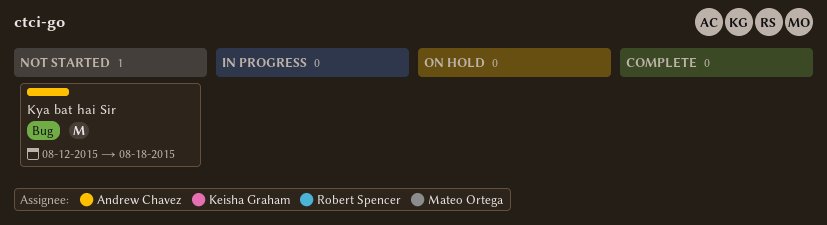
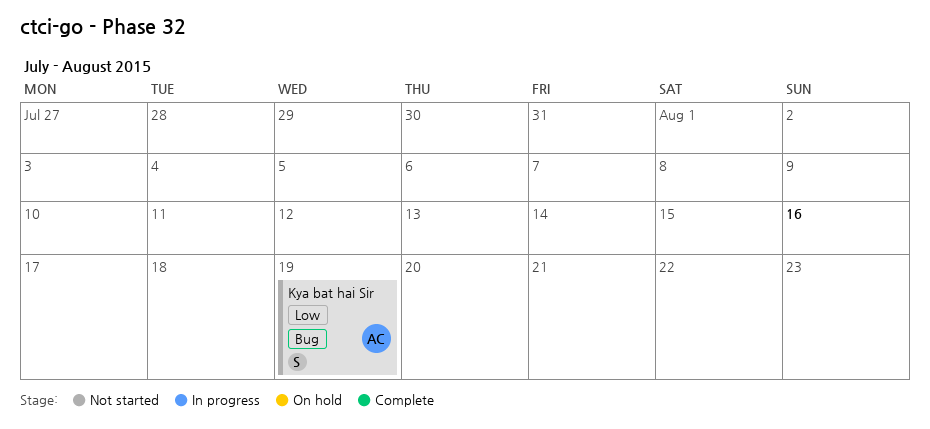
Kya bat hai Sir, estimate: M -> S
Kya bat hai Sir, due: Aug 18 -> Aug 19

